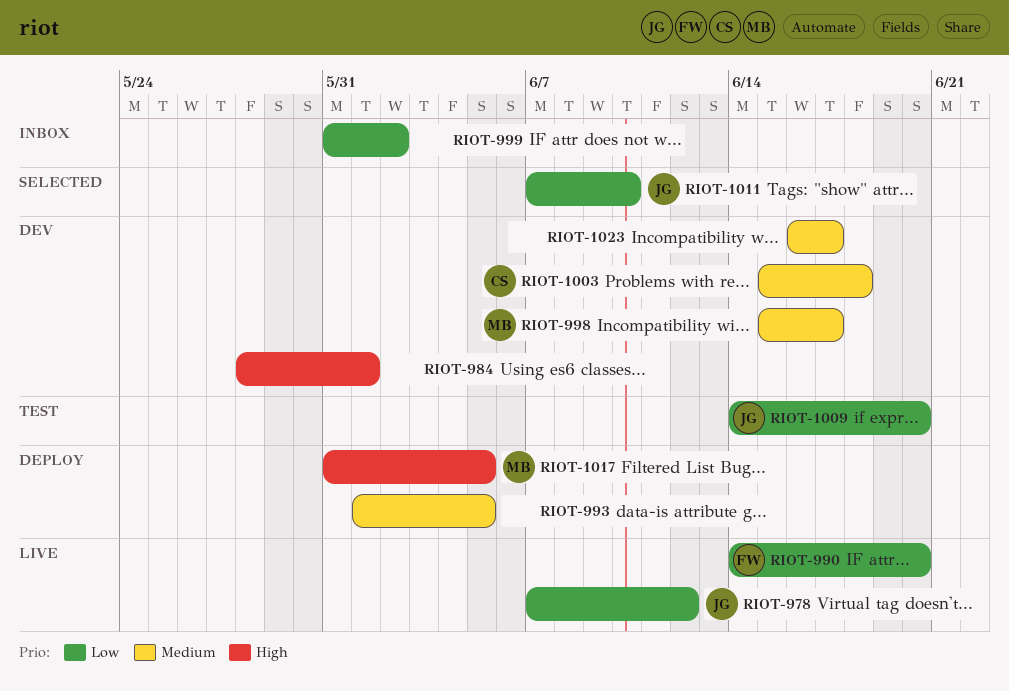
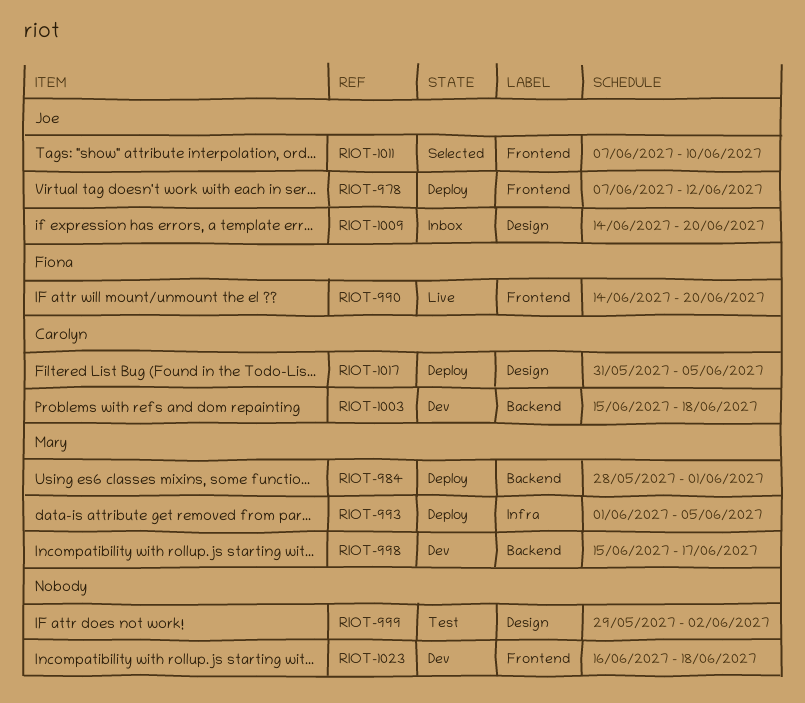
RIOT-978, status: Live -> Deploy
RIOT-984, status: Dev -> Deploy
RIOT-984, owner: none -> Mary
RIOT-993, owner: none -> Mary
RIOT-999, status: Inbox -> Test
RIOT-999, start: May 31 -> May 29
RIOT-1009, status: Test -> Inbox
RIOT-1017, owner: Mary -> Carolyn
RIOT-1023, due: Jun 17 -> Jun 18

